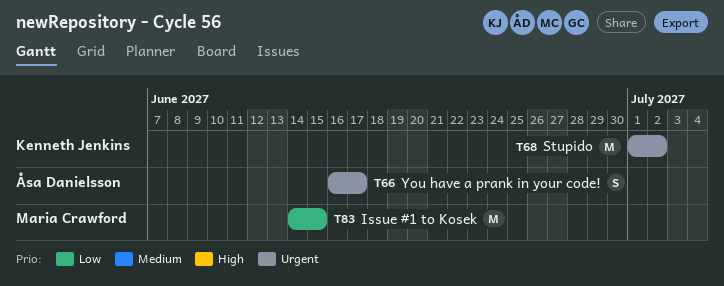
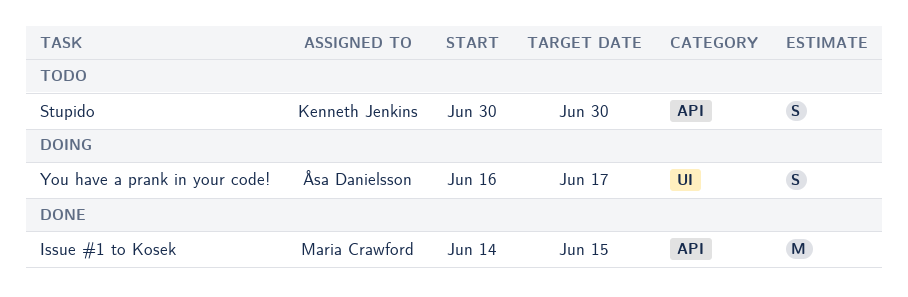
Stupido, estimate: M -> S
Stupido, start: Jul 1 -> Jun 30
Stupido, due: Jul 2 -> Jun 30

